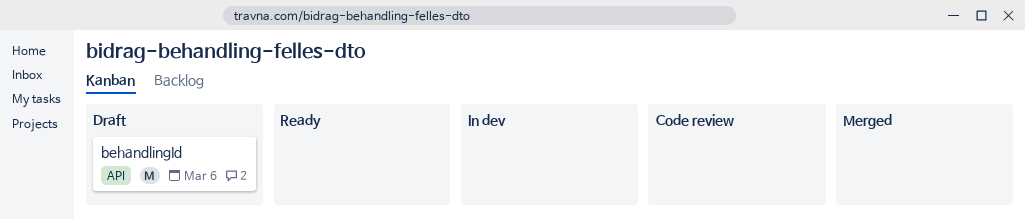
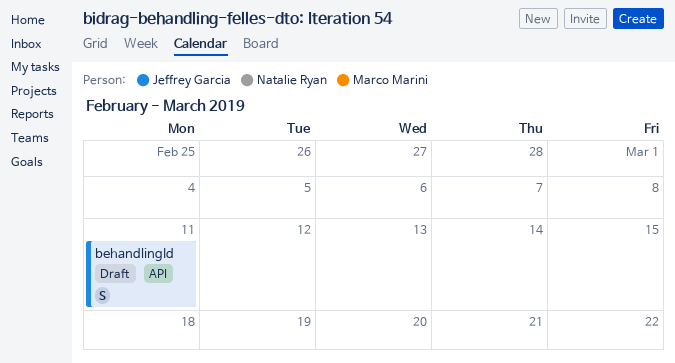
behandlingId, estimate: M -> S
behandlingId, due: Mar 6 -> Mar 11

